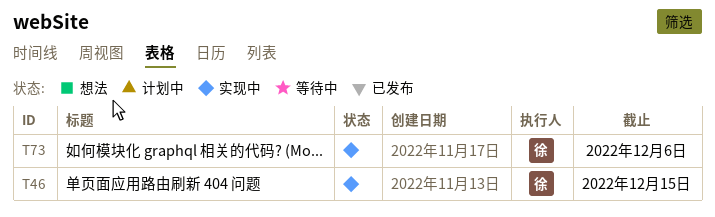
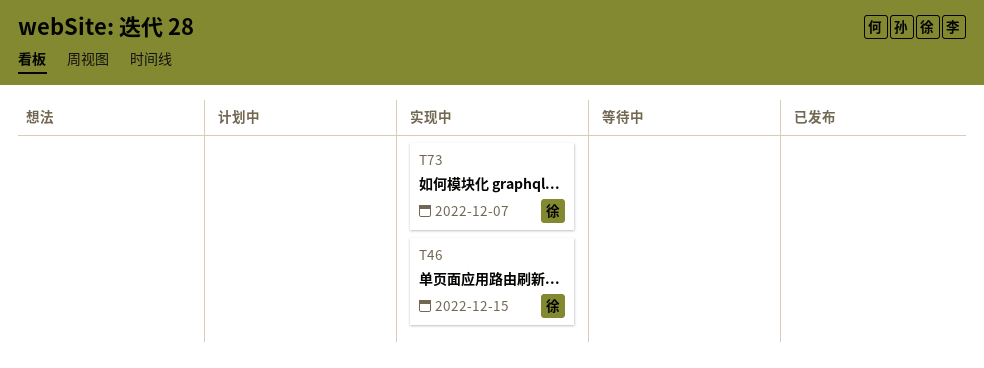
T73, due: Dec 6 -> Dec 7

